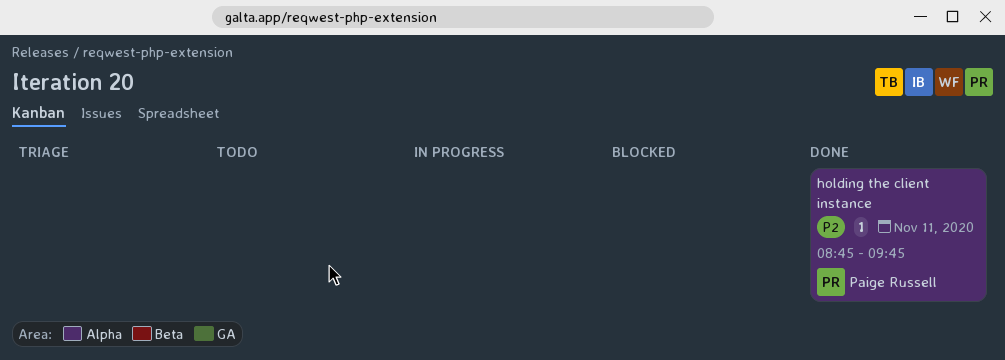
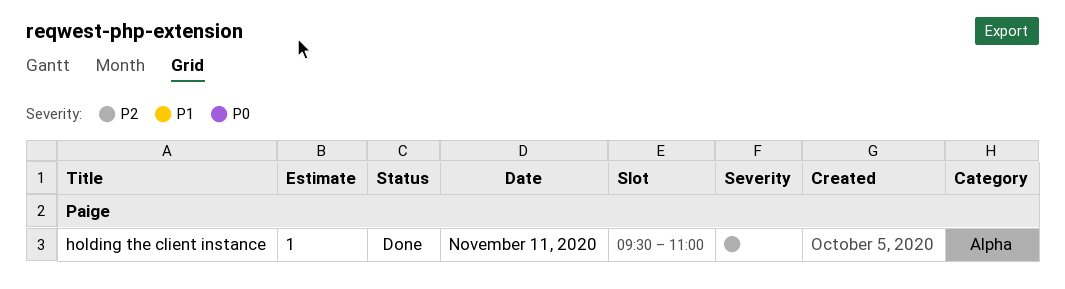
holding the client instance, begins: 08:45 -> 09:30
holding the client instance, ends: 09:45 -> 11:00

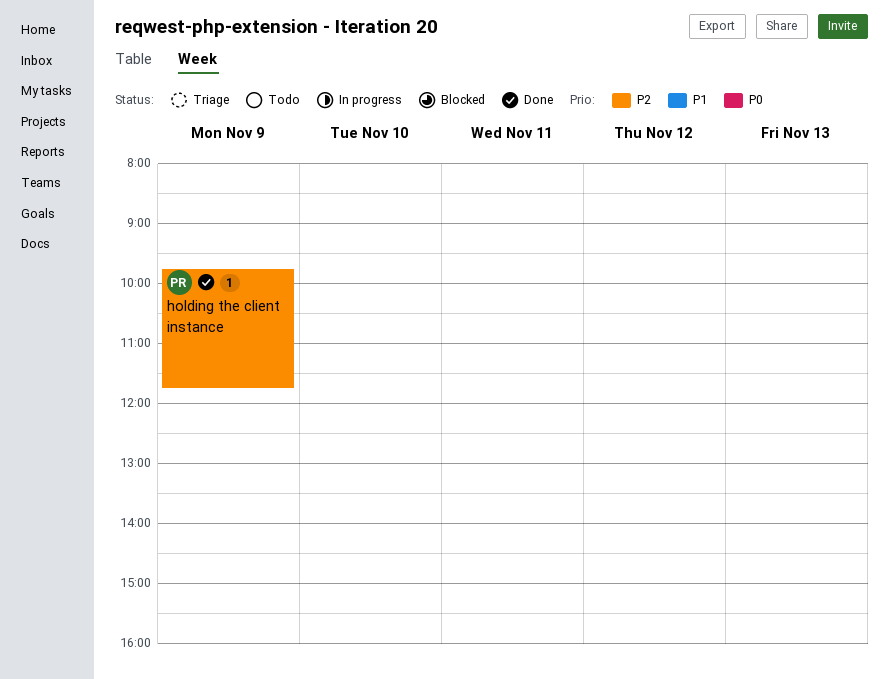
holding the client instance, day: Nov 11 -> Nov 9
holding the client instance, begins: 09:30 -> 09:45
holding the client instance, ends: 11:00 -> 11:45

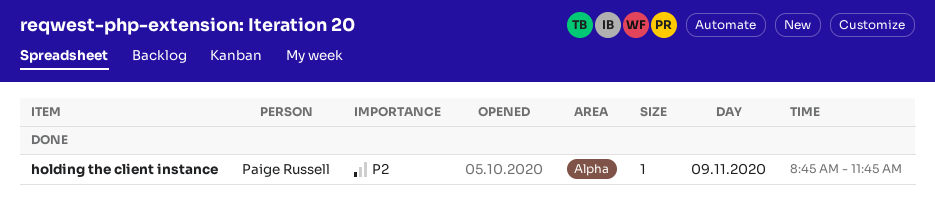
holding the client instance, begins: 09:45 -> 08:45

